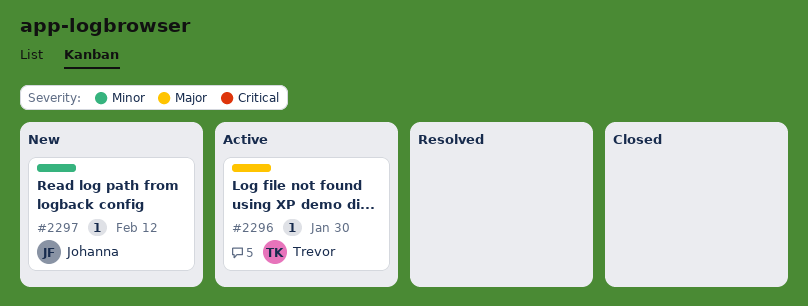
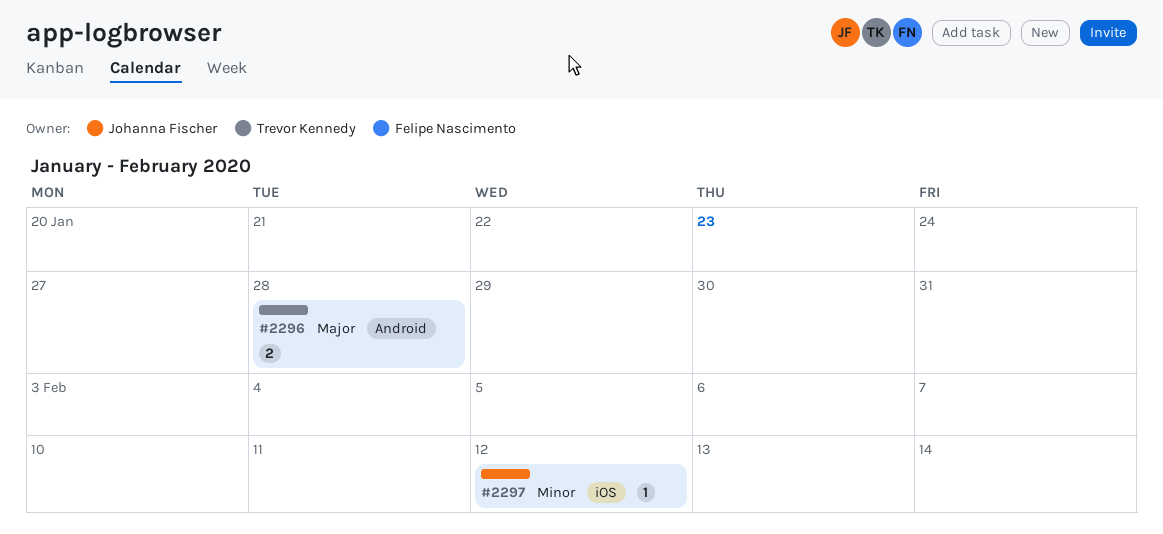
#2296, estimate: 1 -> 2
#2296, due: Jan 30 -> Jan 28

